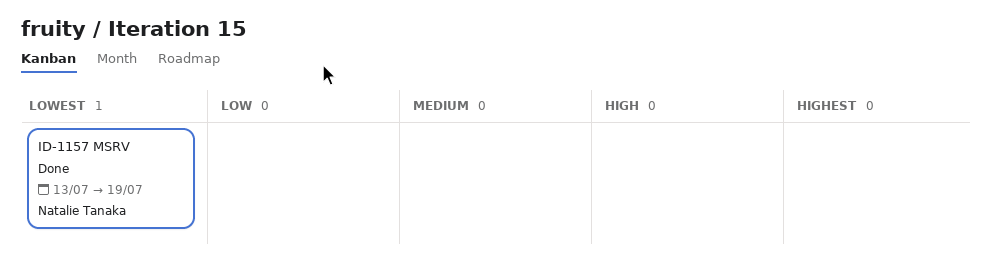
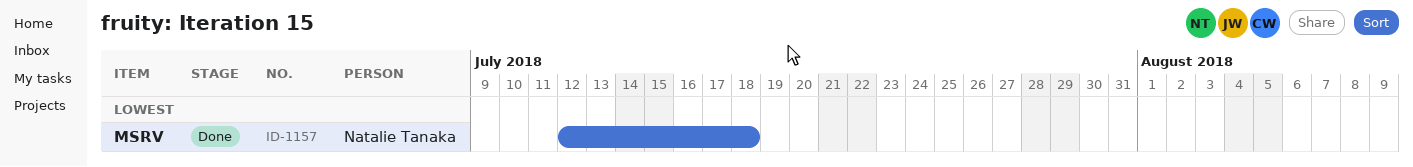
ID-1157, start: Jul 13 -> Jul 12
ID-1157, due: Jul 19 -> Jul 18

